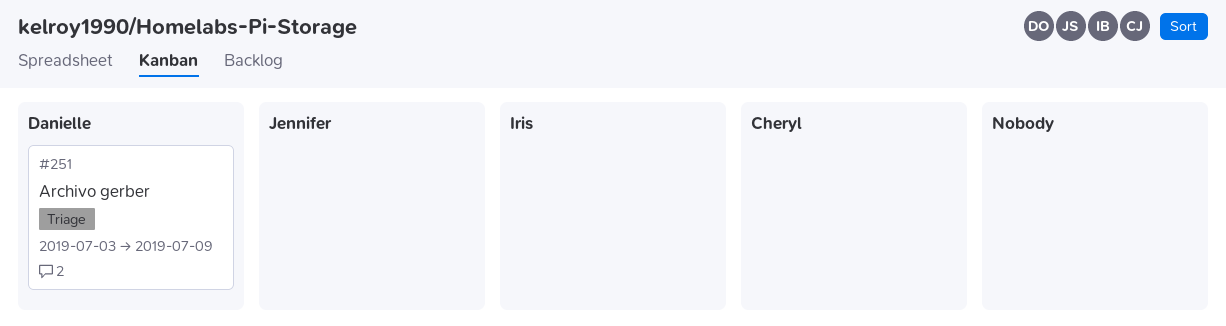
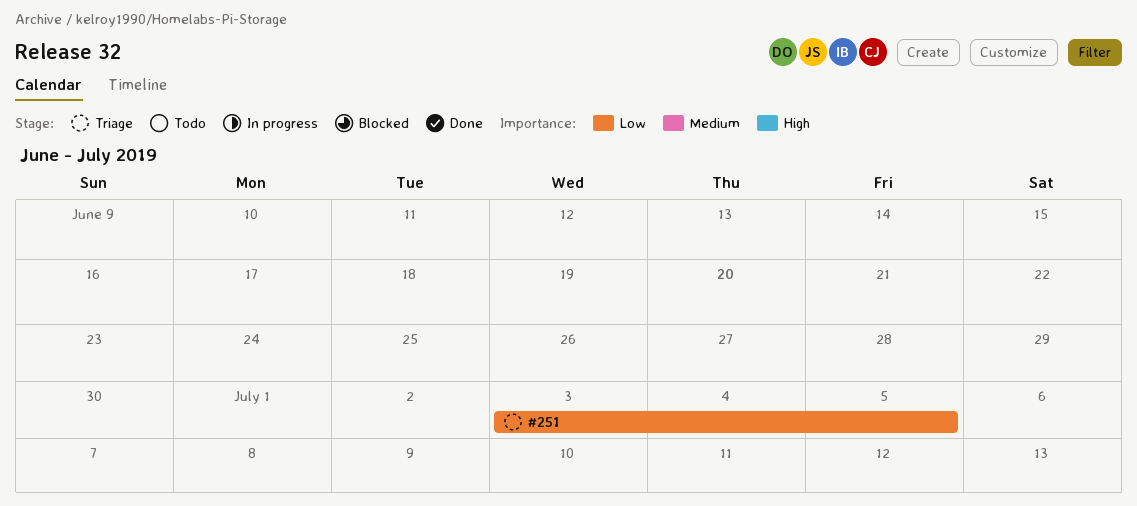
#251, due: Jul 9 -> Jul 5

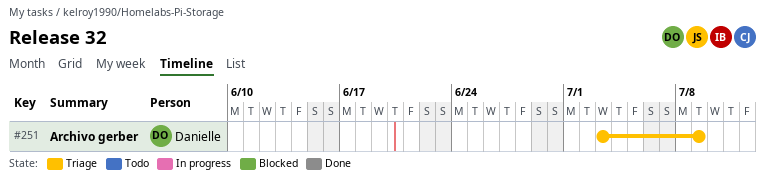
#251, due: Jul 5 -> Jul 9

